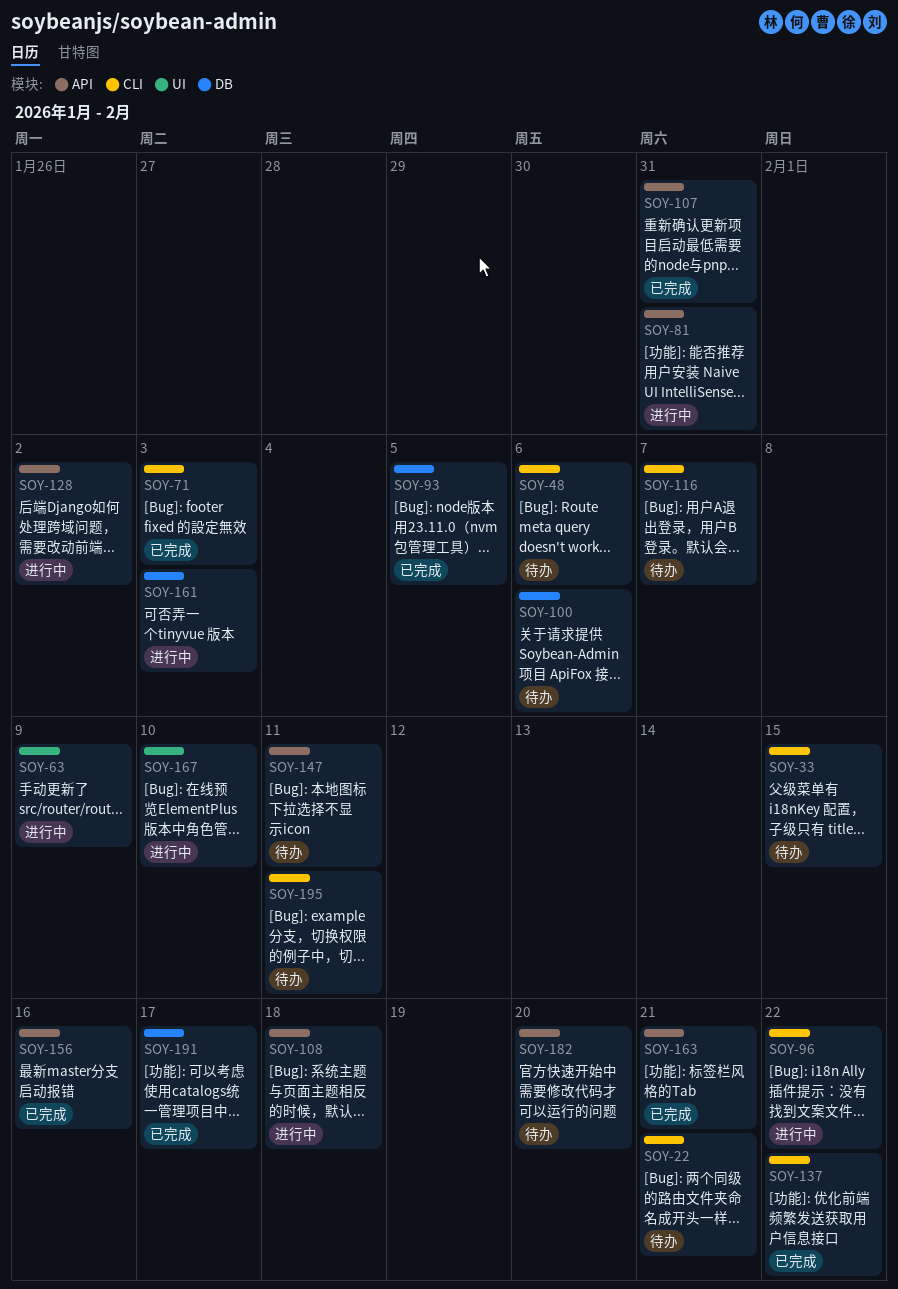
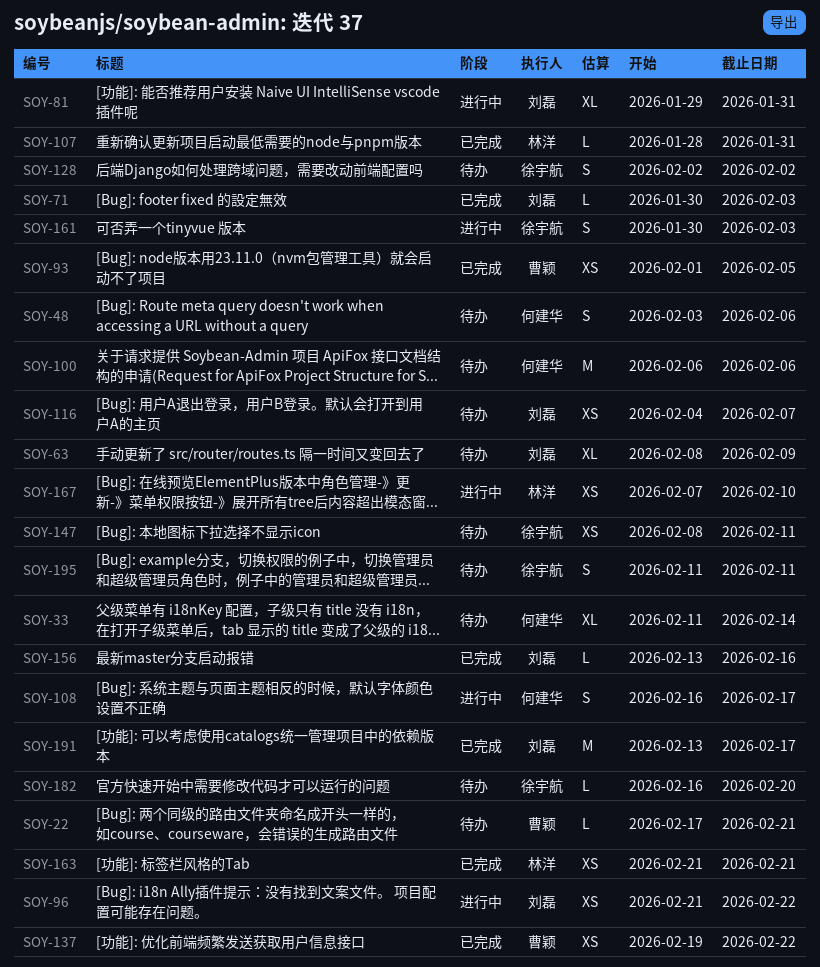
SOY-33, due: Feb 15 -> Feb 14
SOY-63, status: 进行中 -> 待办
SOY-108, due: Feb 18 -> Feb 17
SOY-128, status: 进行中 -> 待办

